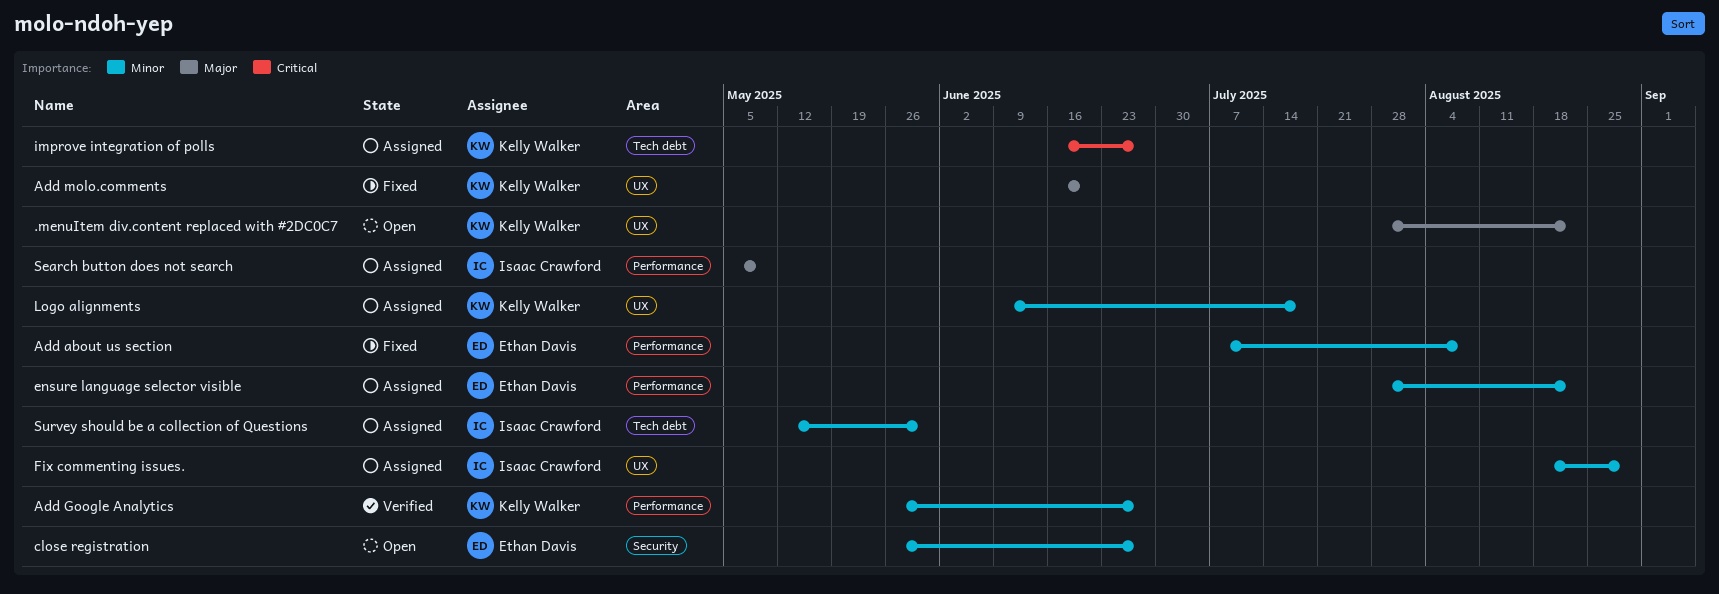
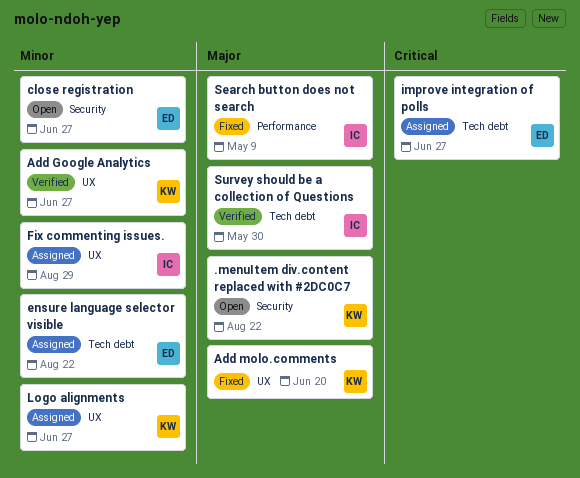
.menuItem div.content replaced with #2DC0C7, label: UX -> Security
Add about us section: present -> none
Add Google Analytics, label: Performance -> UX
ensure language selector visible, label: Performance -> Tech debt
improve integration of polls, owner: Kelly Walker -> Ethan Davis
Logo alignments, due: Jul 18 -> Jun 27
Search button does not search, status: Assigned -> Fixed
Survey should be a collection of Questions, status: Assigned -> Verified
Survey should be a collection of Questions, priority: Minor -> Major

